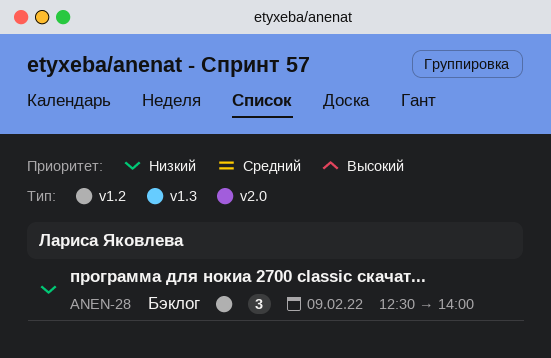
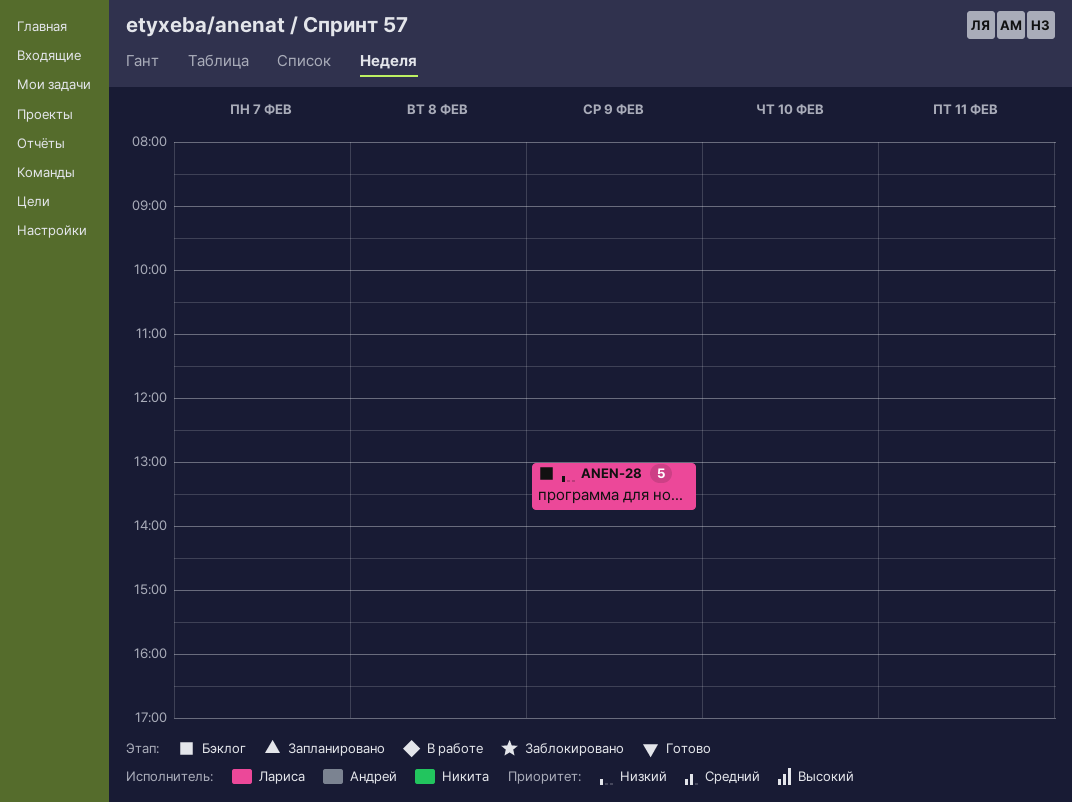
ANEN-28, estimate: 3 -> 5
ANEN-28, begins: 12:30 -> 13:00
ANEN-28, ends: 14:00 -> 13:45

